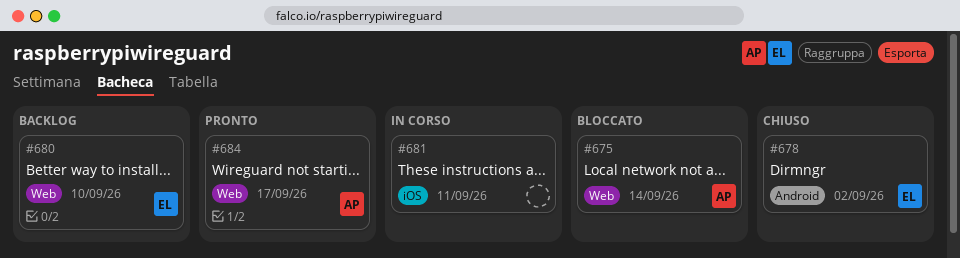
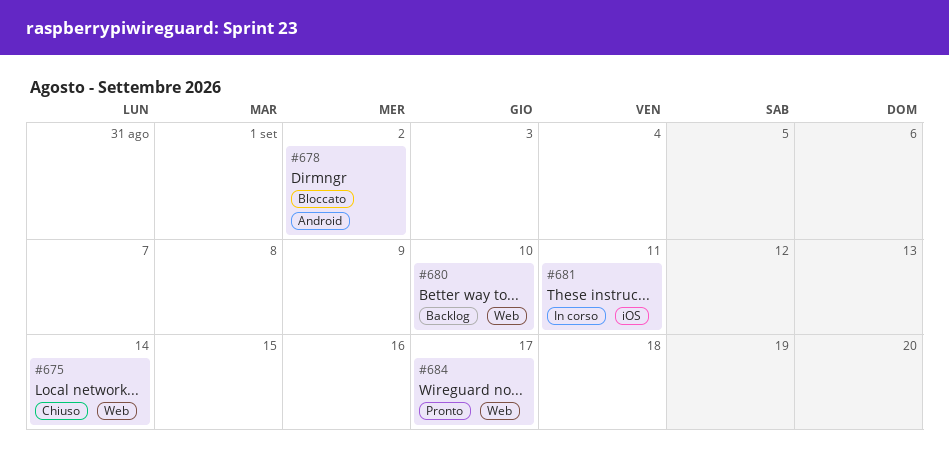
#675, status: Bloccato -> Chiuso
#678, status: Chiuso -> Bloccato

